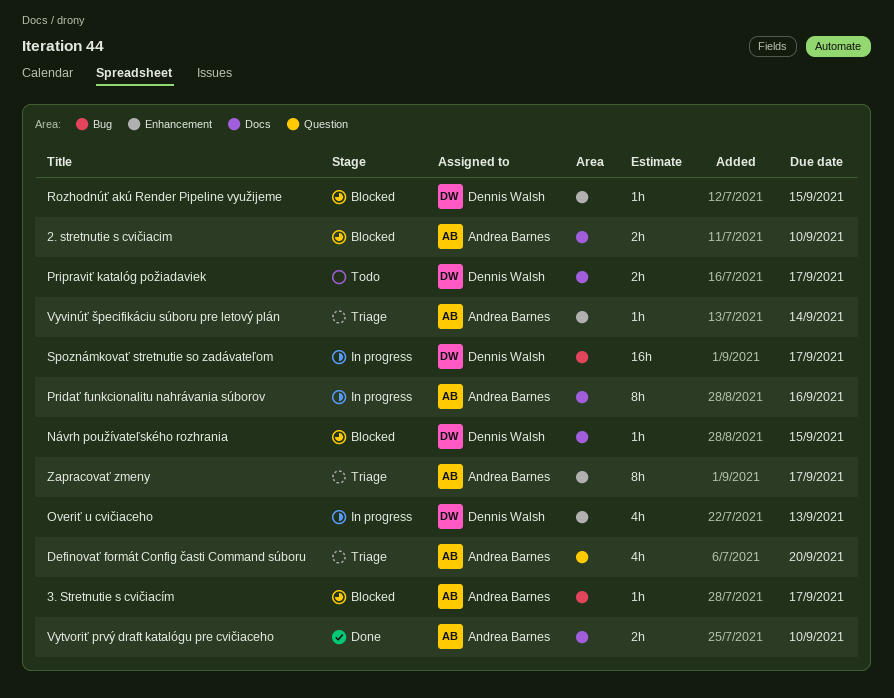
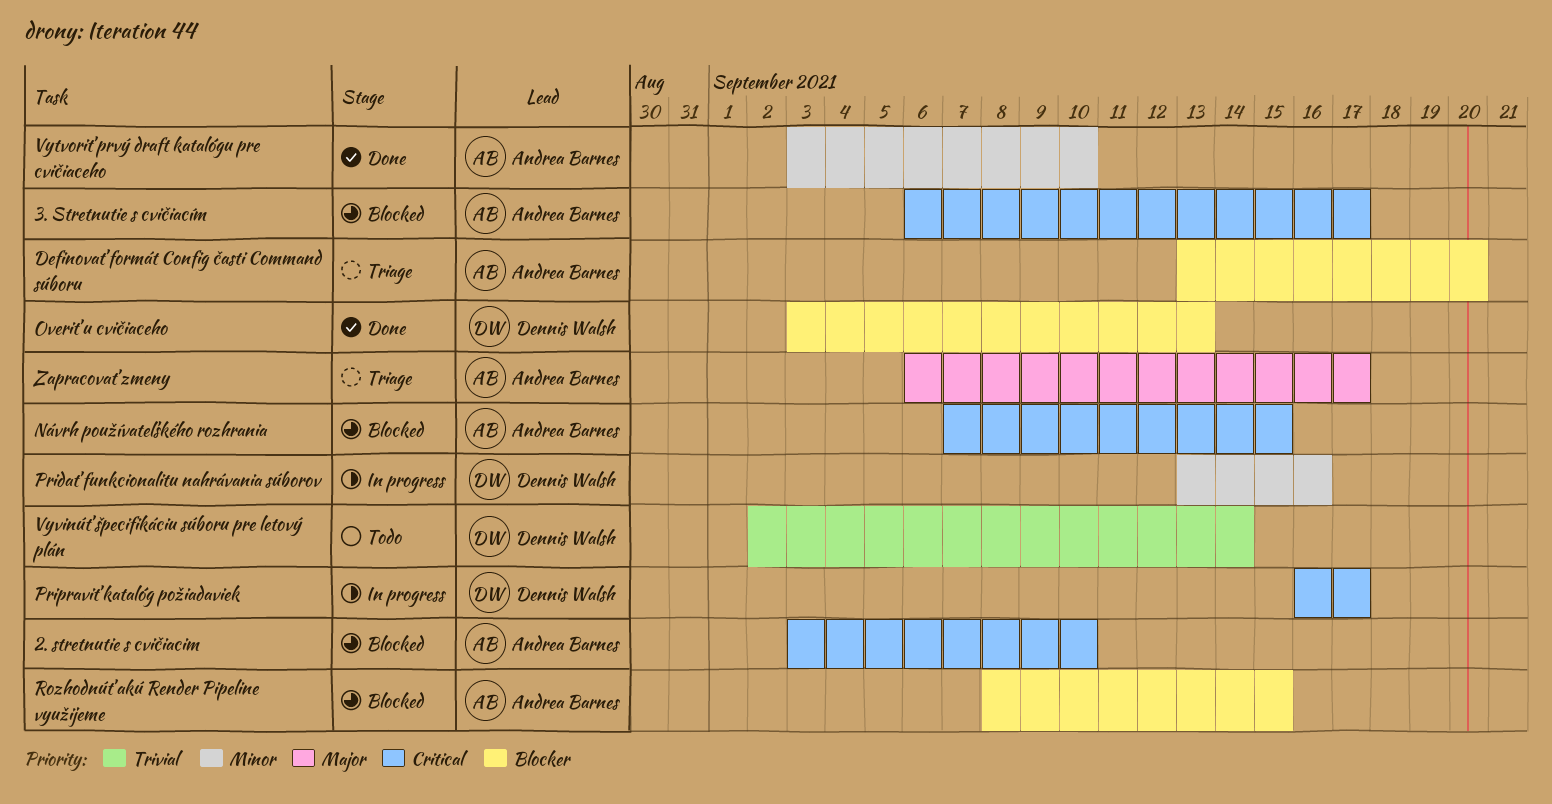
Návrh používateľského rozhrania, owner: Dennis Walsh -> Andrea Barnes
Overiť u cvičiaceho, status: In progress -> Done
Pridať funkcionalitu nahrávania súborov, owner: Andrea Barnes -> Dennis Walsh
Pripraviť katalóg požiadaviek, status: Todo -> In progress
Rozhodnúť akú Render Pipeline využijeme, owner: Dennis Walsh -> Andrea Barnes
Spoznámkovať stretnutie so zadávateľom: present -> none
Vyvinúť špecifikáciu súboru pre letový plán, status: Triage -> Todo
Vyvinúť špecifikáciu súboru pre letový plán, owner: Andrea Barnes -> Dennis Walsh

